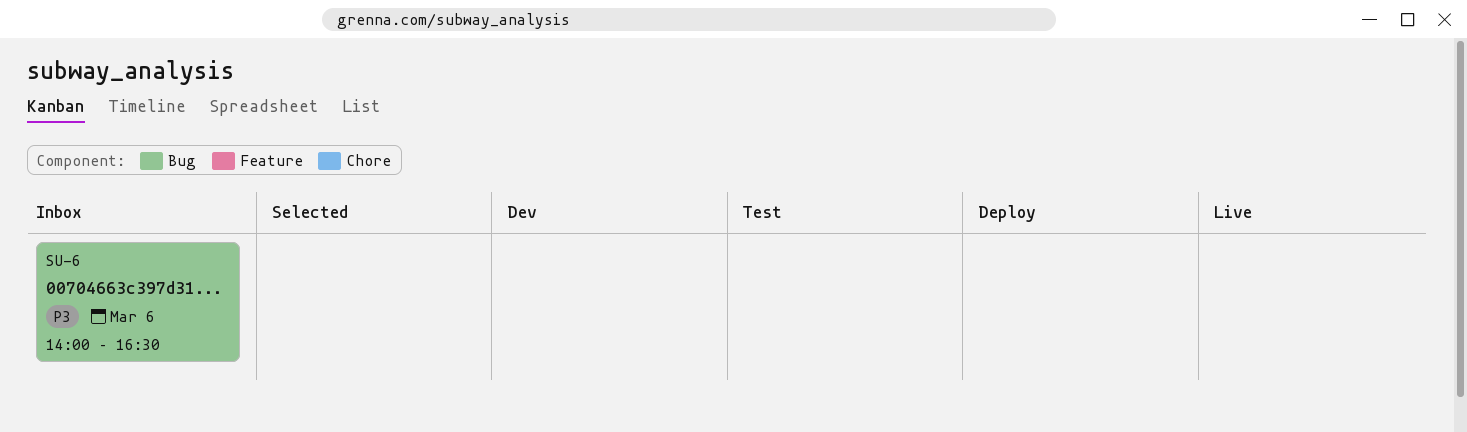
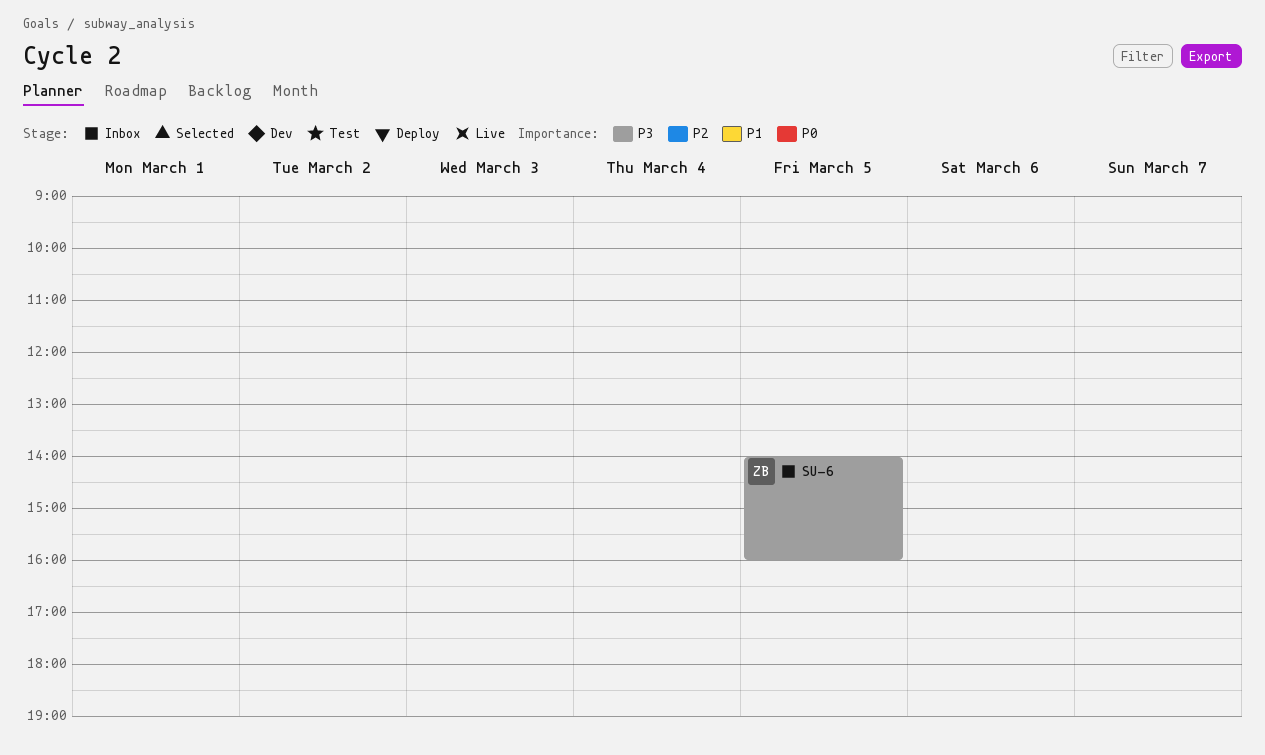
SU-6, day: Mar 6 -> Mar 5
SU-6, ends: 16:30 -> 16:00

